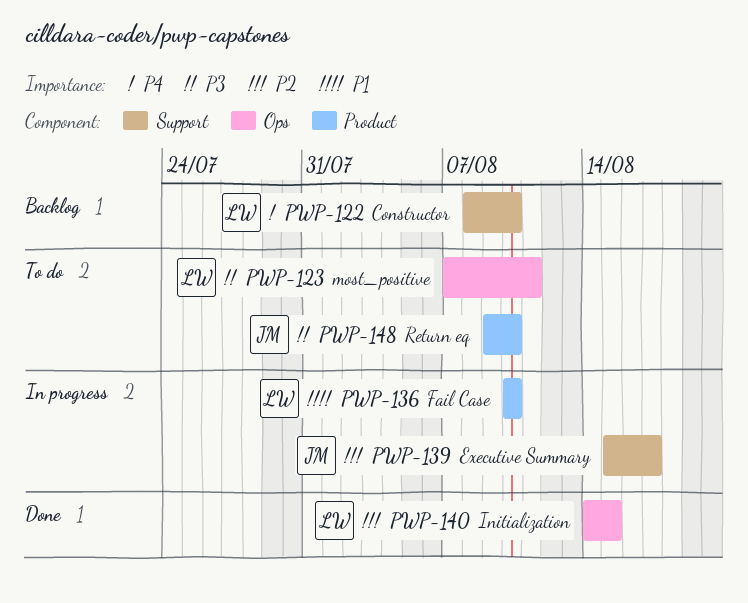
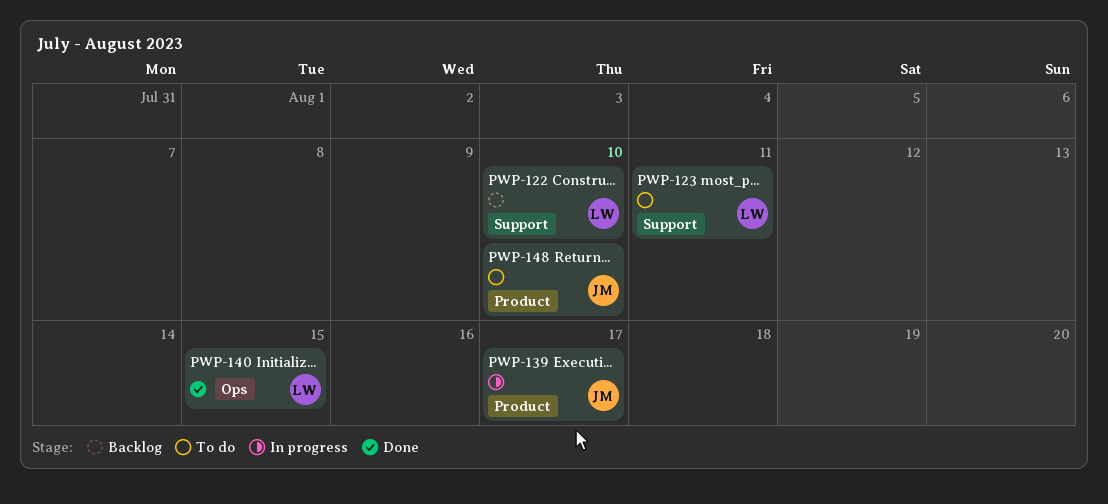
PWP-123, label: Ops -> Support
PWP-136: present -> none
PWP-139, label: Support -> Product

